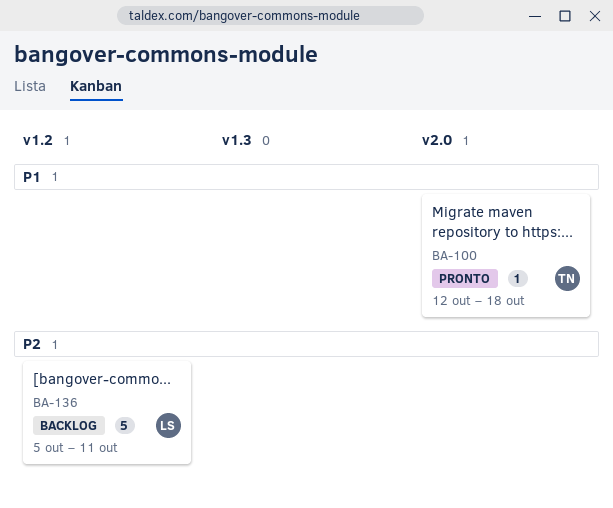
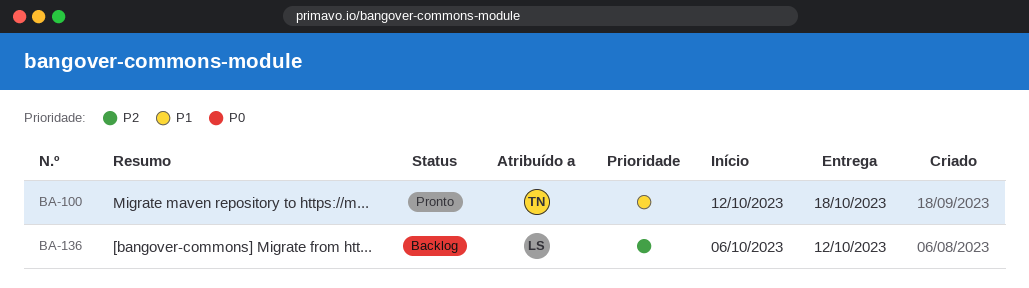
BA-136, start: Oct 5 -> Oct 6
BA-136, due: Oct 11 -> Oct 12

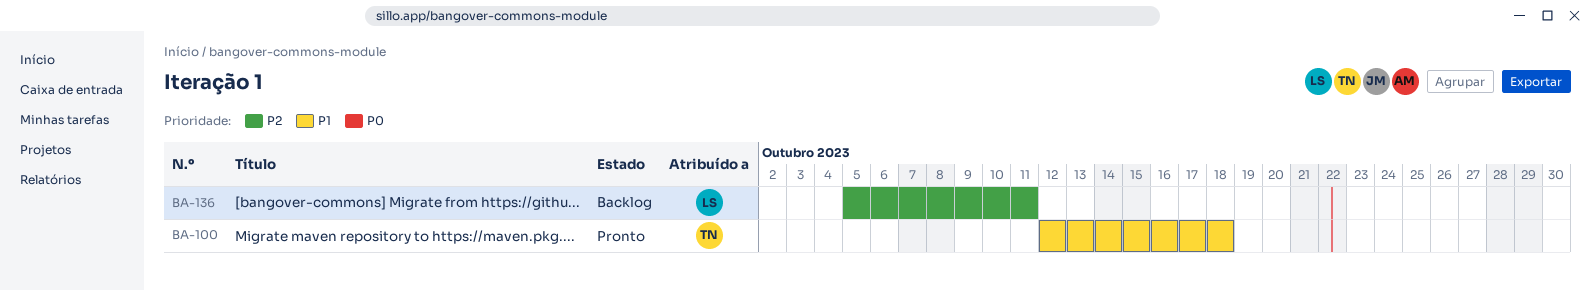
BA-136, start: Oct 6 -> Oct 5
BA-136, due: Oct 12 -> Oct 11

